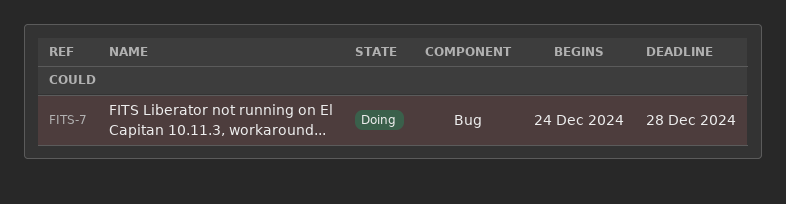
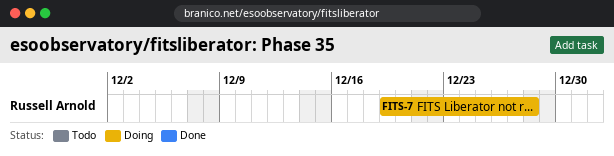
FITS-7, start: Dec 24 -> Dec 19

